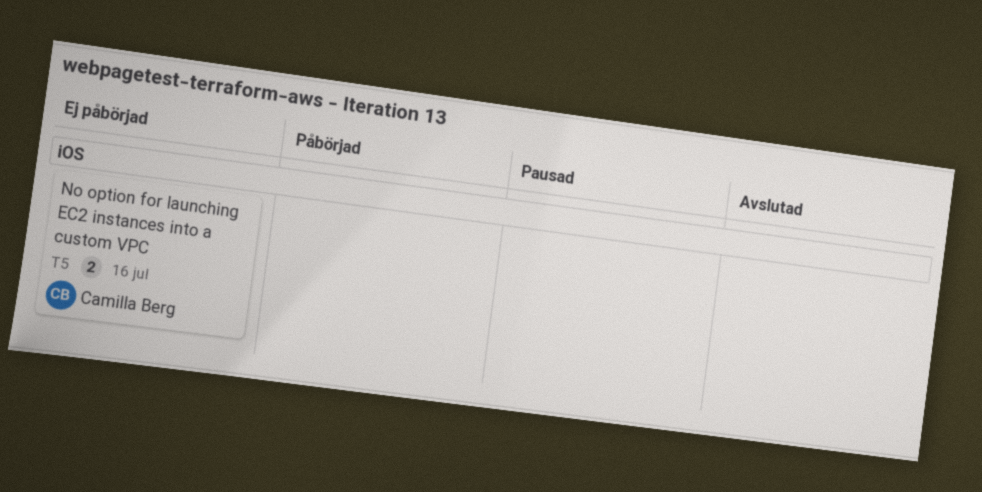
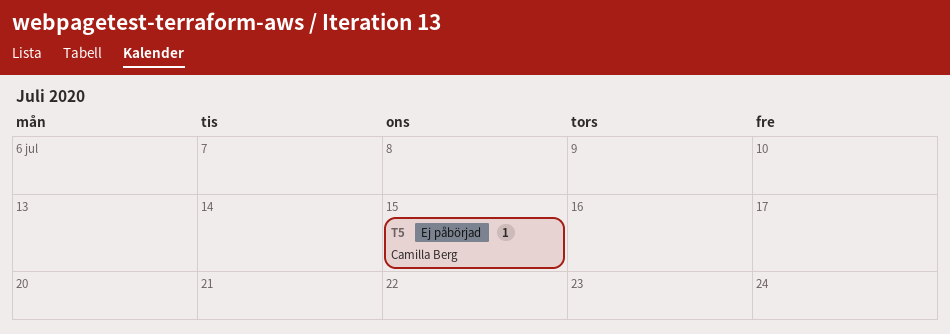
T5, estimate: 2 -> 1
T5, due: Jul 16 -> Jul 15

